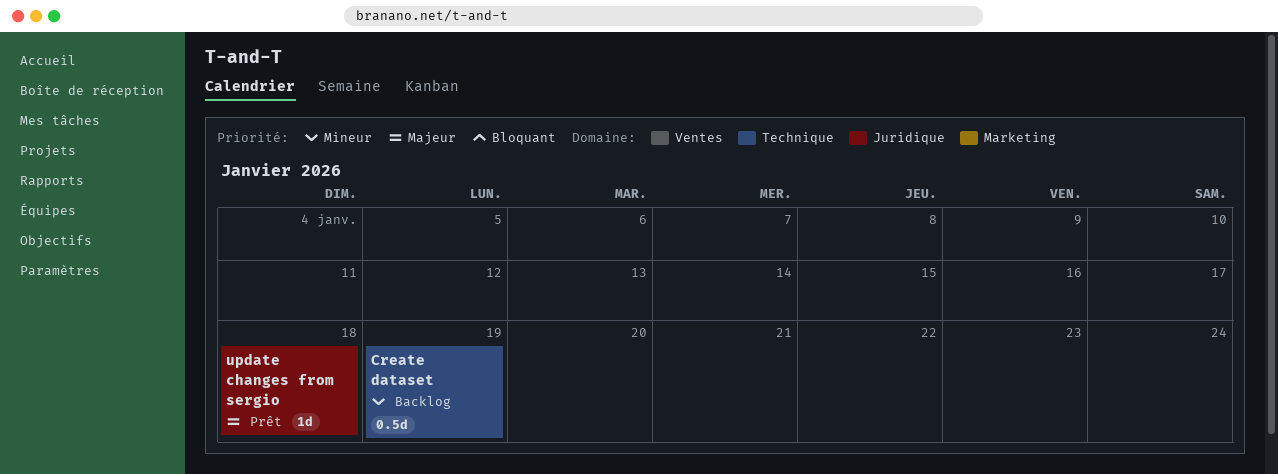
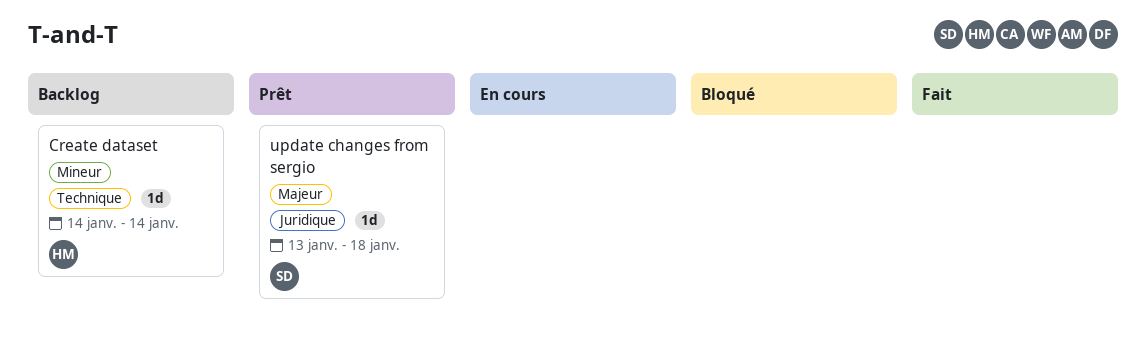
Create dataset, estimate: 0.5d -> 1d
Create dataset, due: Jan 19 -> Jan 14

